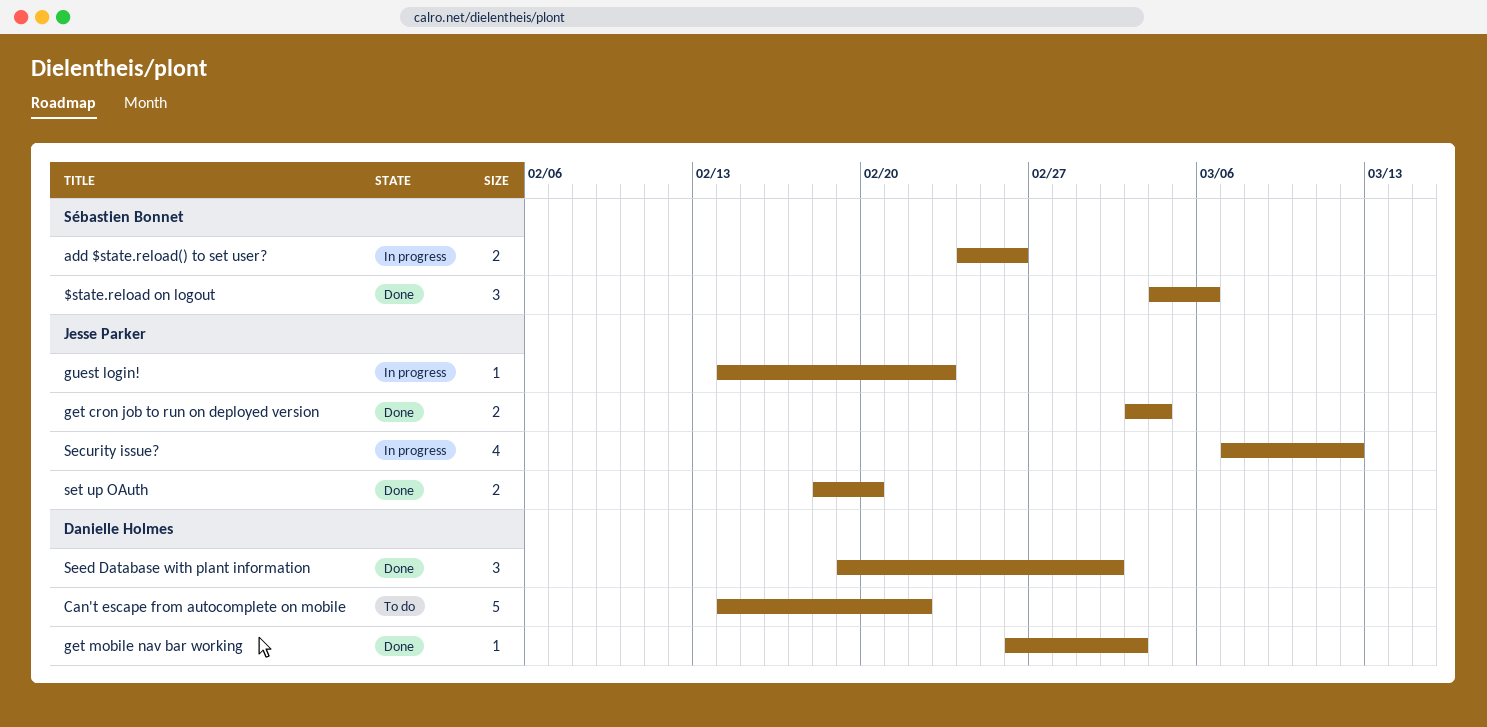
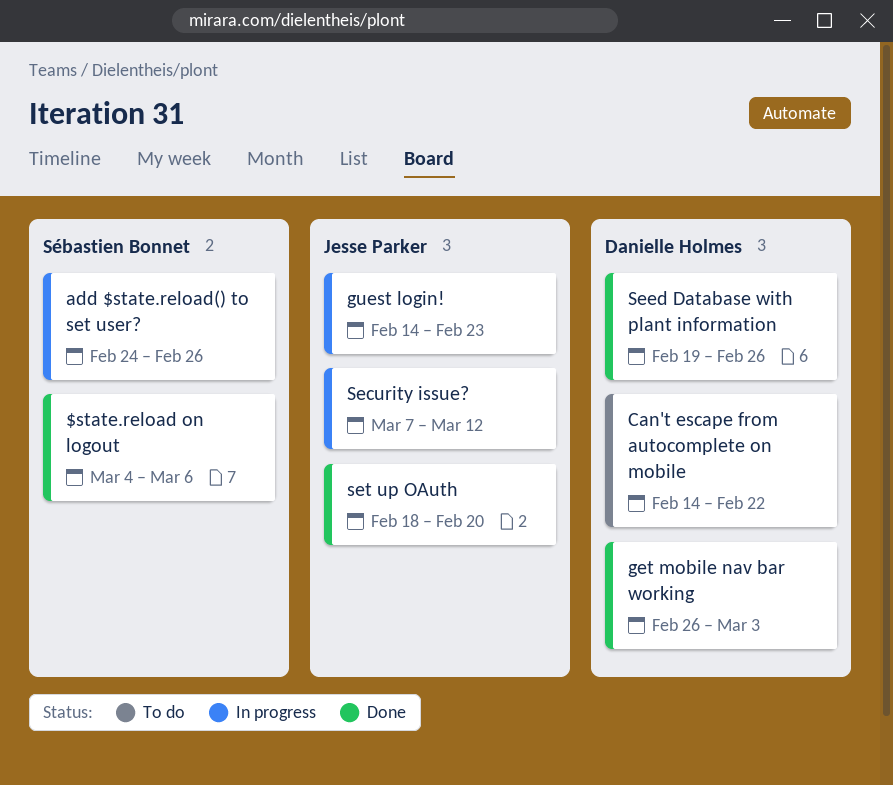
get cron job to run on deployed version: present -> none
Seed Database with plant information, due: Mar 2 -> Feb 26

